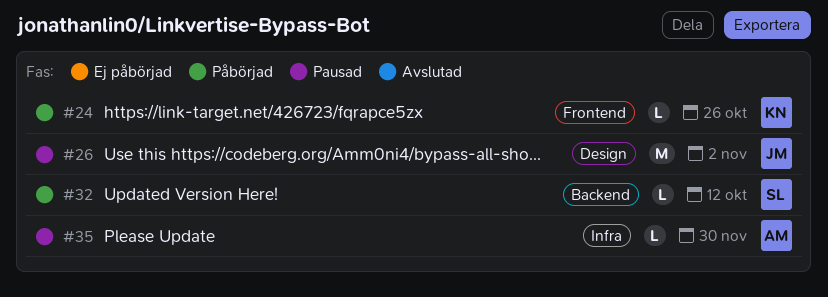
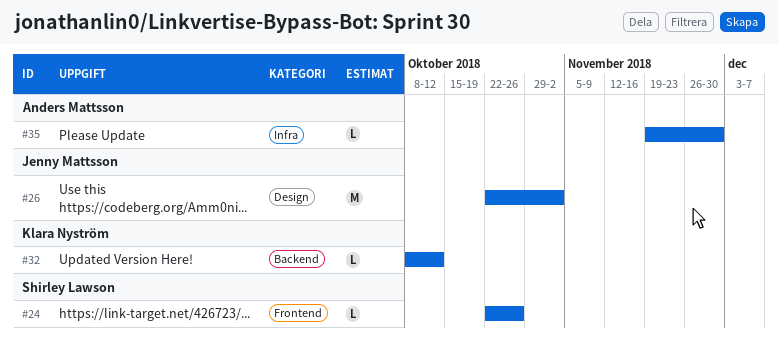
#24, owner: Klara Nyström -> Shirley Lawson
#32, owner: Shirley Lawson -> Klara Nyström

